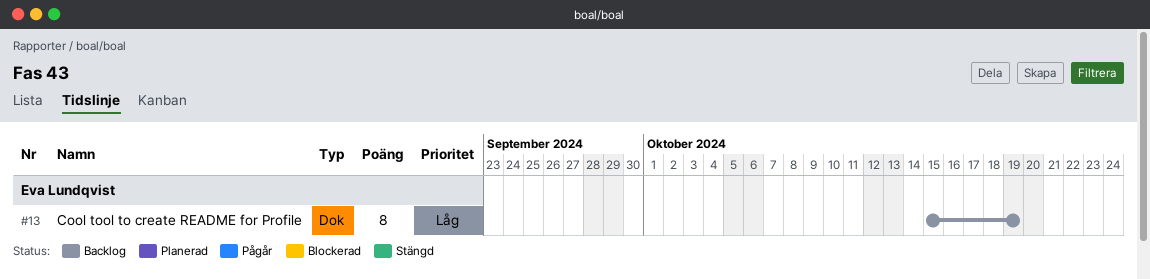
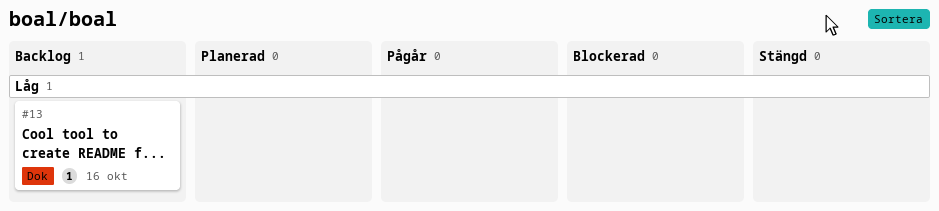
#13, estimate: 8 -> 1
#13, due: Oct 19 -> Oct 16

